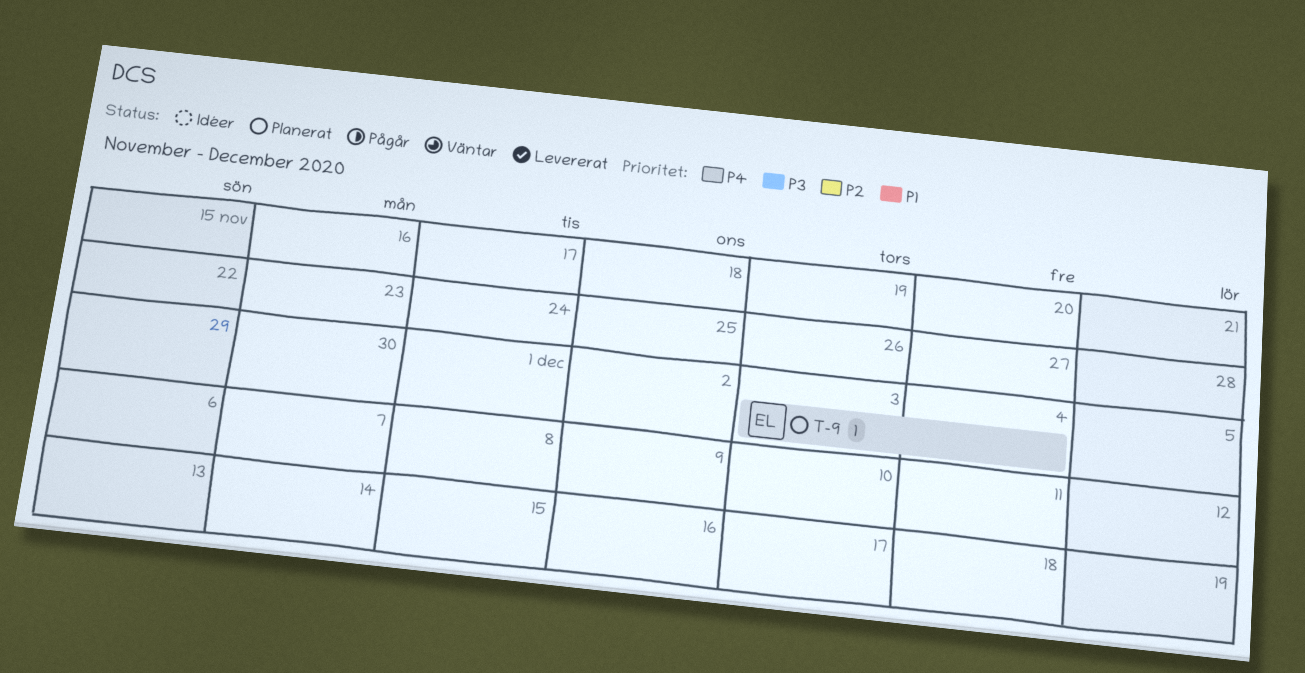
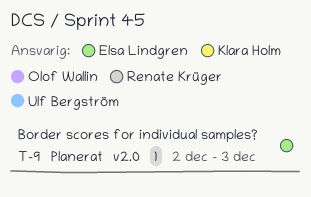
T-9, start: Dec 3 -> Dec 2
T-9, due: Dec 4 -> Dec 3

